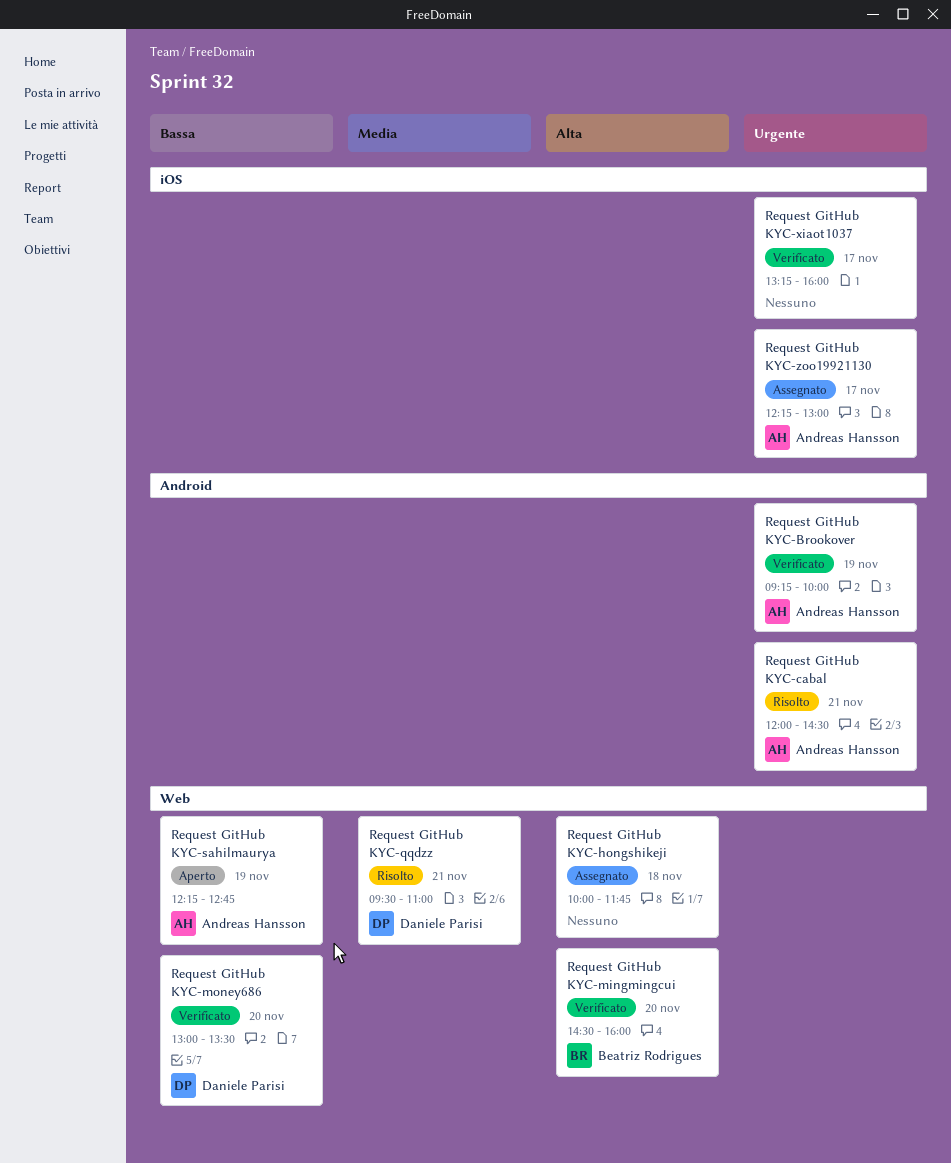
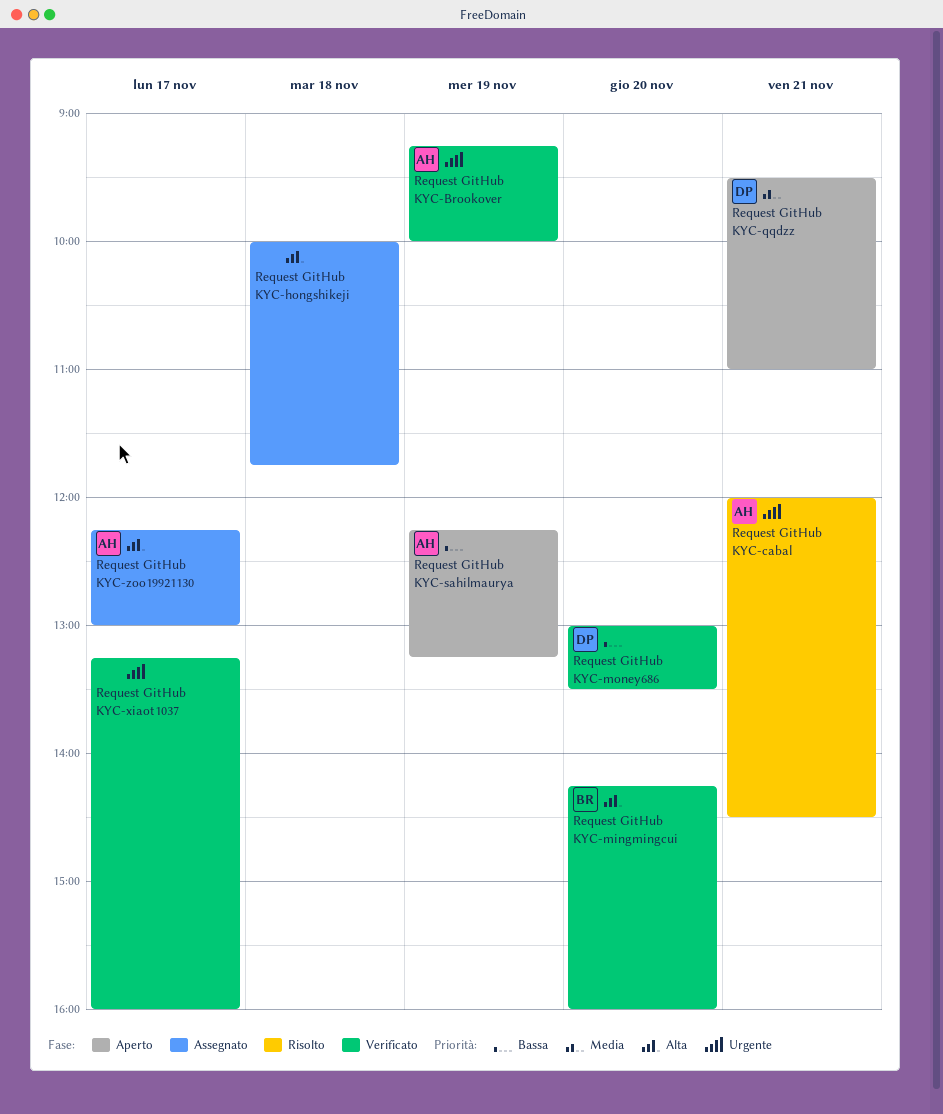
Request GitHub KYC-mingmingcui, begins: 14:30 -> 14:15
Request GitHub KYC-qqdzz, status: Risolto -> Aperto
Request GitHub KYC-sahilmaurya, ends: 12:45 -> 13:15
Request GitHub KYC-zoo19921130, priority: Urgente -> Alta

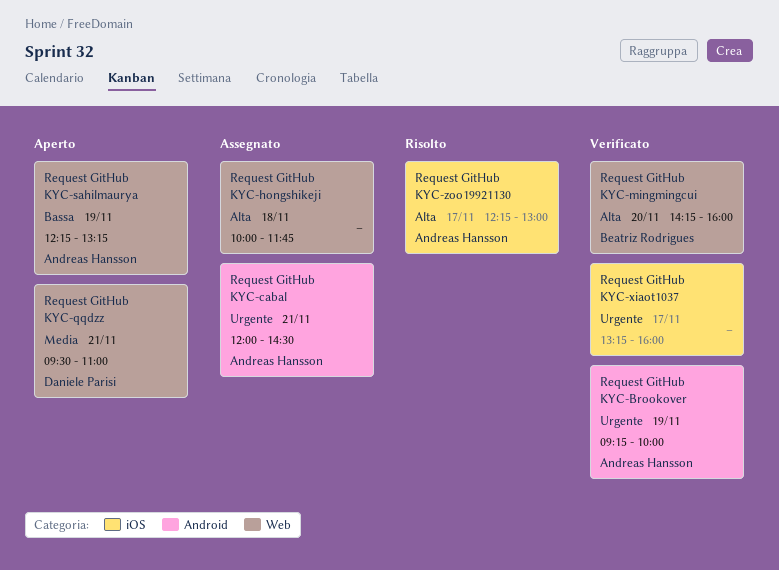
Request GitHub KYC-cabal, status: Risolto -> Assegnato
Request GitHub KYC-money686: present -> none
Request GitHub KYC-zoo19921130, status: Assegnato -> Risolto

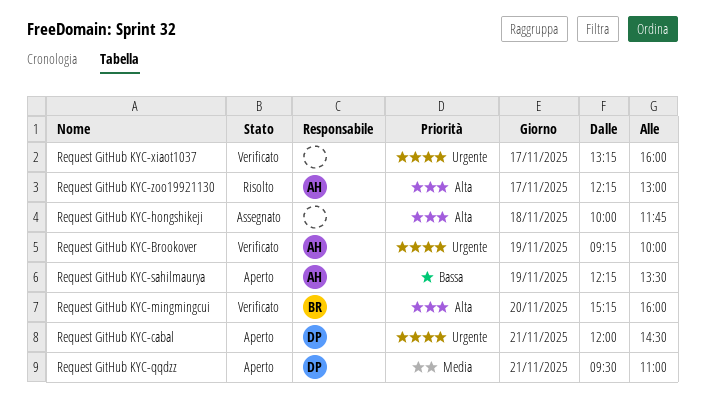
Request GitHub KYC-cabal, status: Assegnato -> Aperto
Request GitHub KYC-cabal, owner: Andreas Hansson -> Daniele Parisi
Request GitHub KYC-mingmingcui, begins: 14:15 -> 15:15
Request GitHub KYC-sahilmaurya, ends: 13:15 -> 13:30

